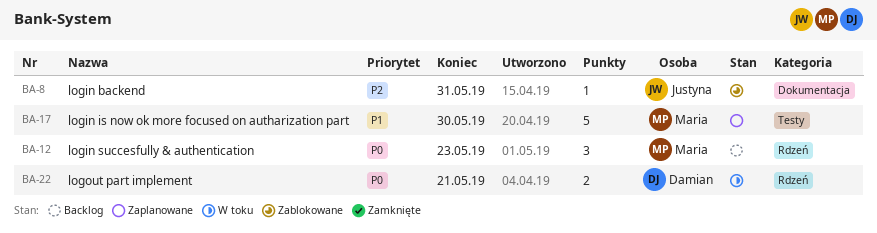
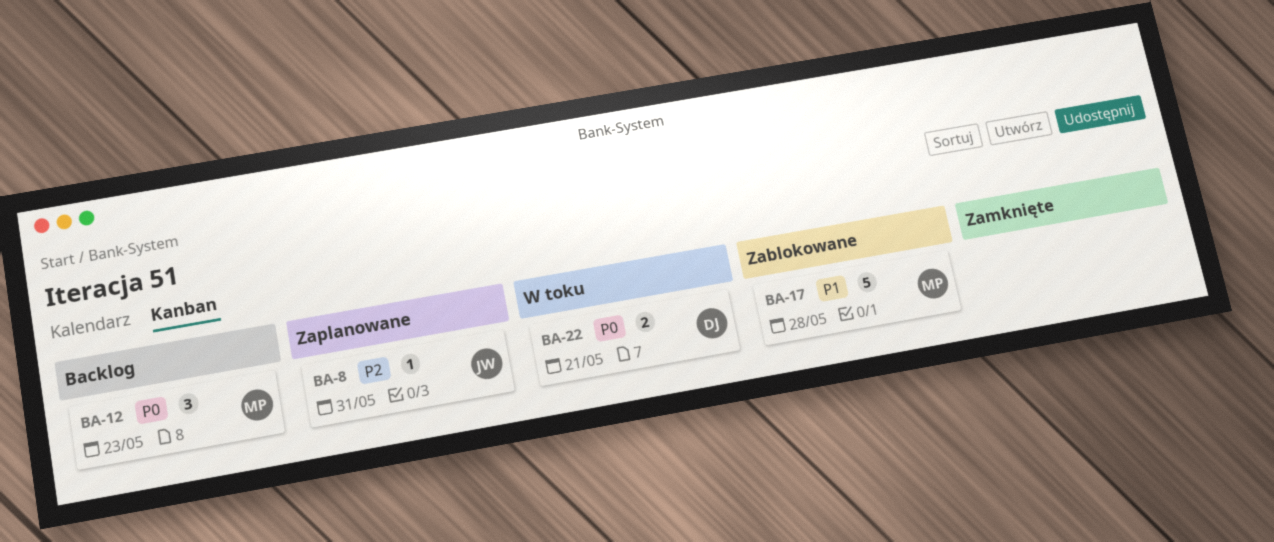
BA-8, status: Zablokowane -> Zaplanowane
BA-17, status: Zaplanowane -> Zablokowane
BA-17, due: May 30 -> May 28

